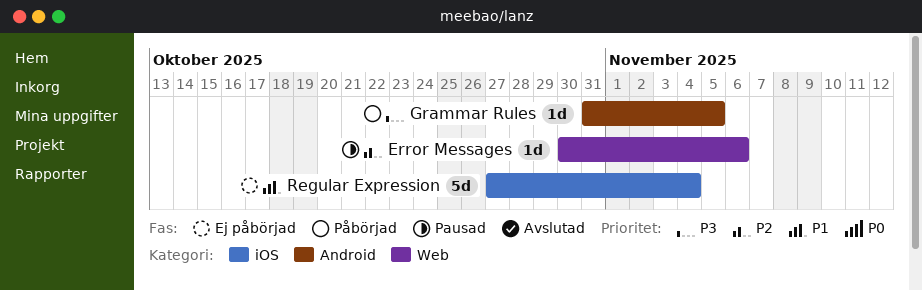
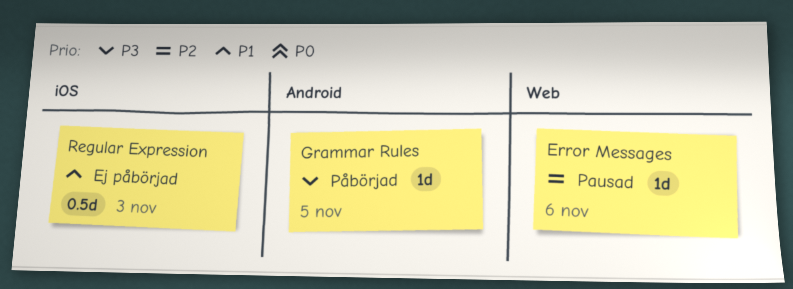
Regular Expression, estimate: 5d -> 0.5d
Regular Expression, due: Nov 4 -> Nov 3

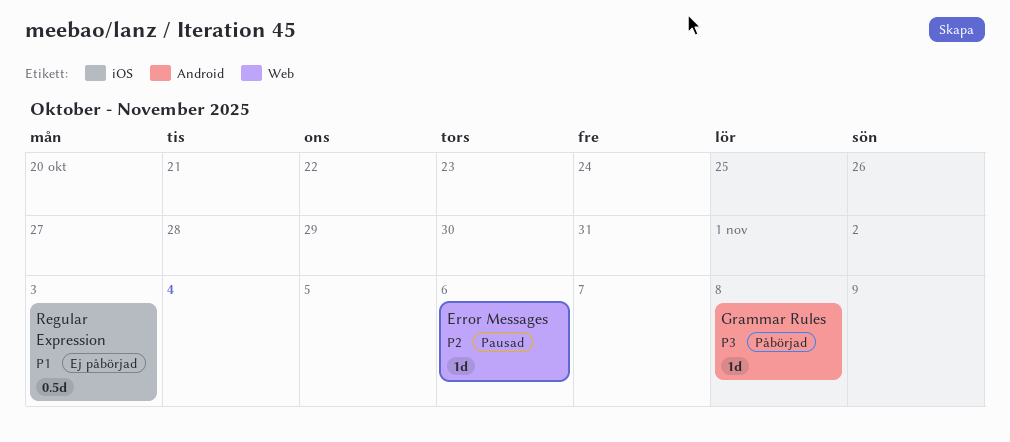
Grammar Rules, due: Nov 5 -> Nov 8

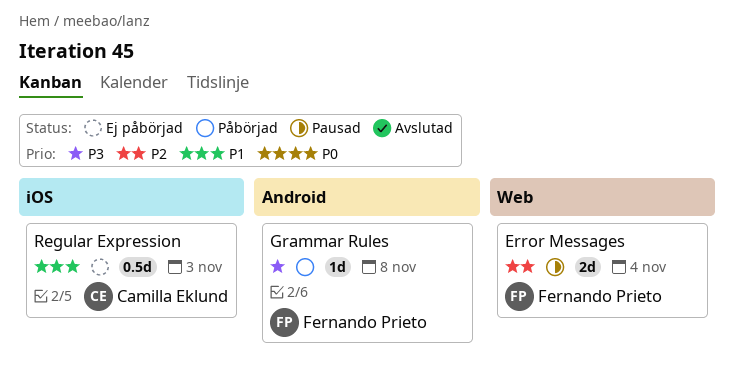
Error Messages, estimate: 1d -> 2d
Error Messages, due: Nov 6 -> Nov 4

